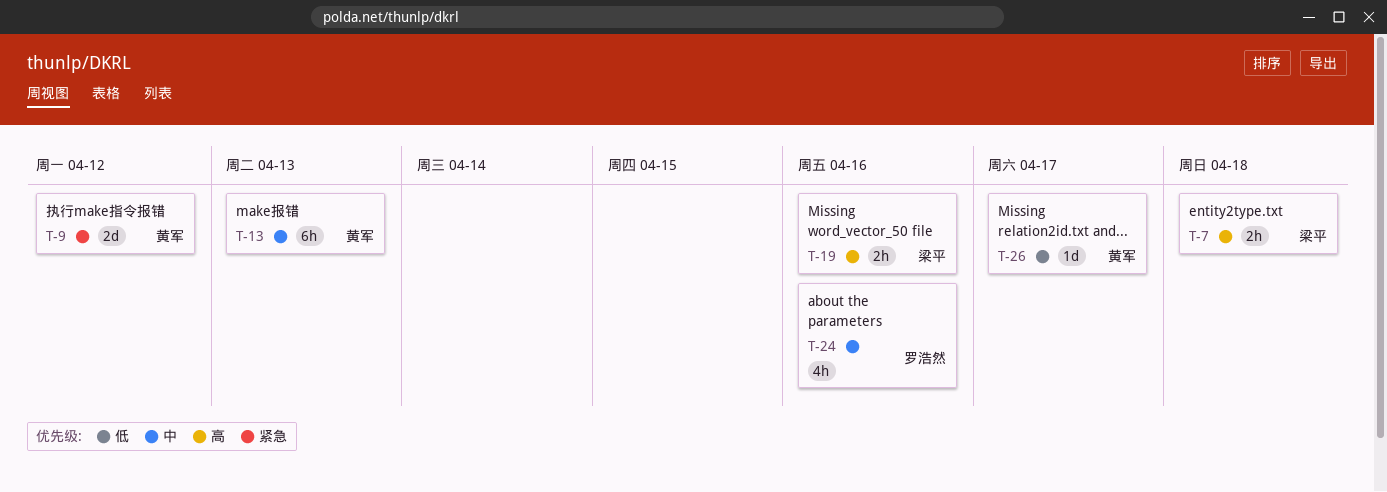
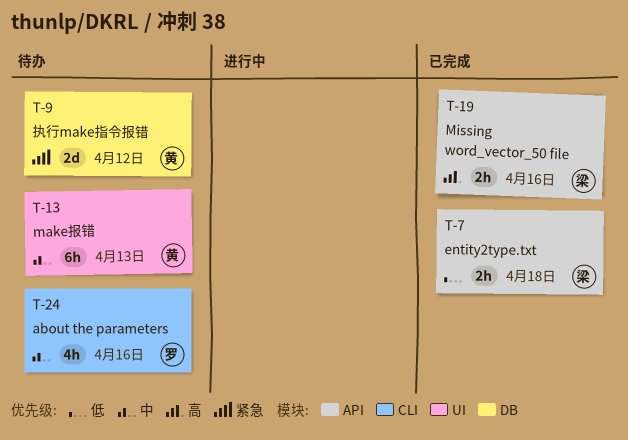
T-7, priority: 高 -> 低
T-26: present -> none

